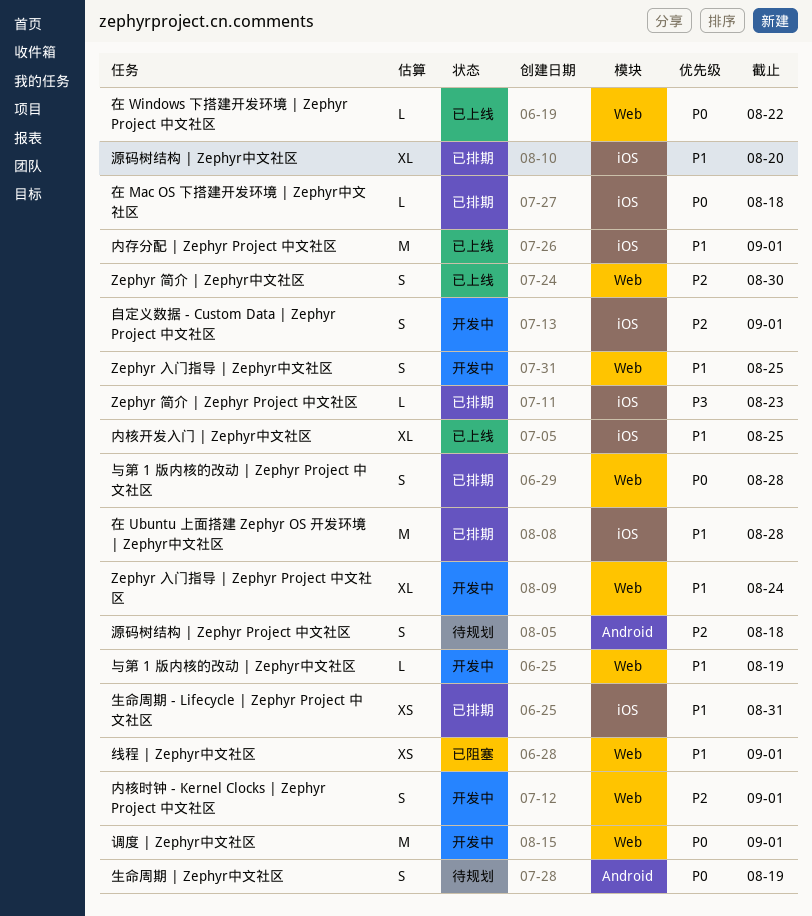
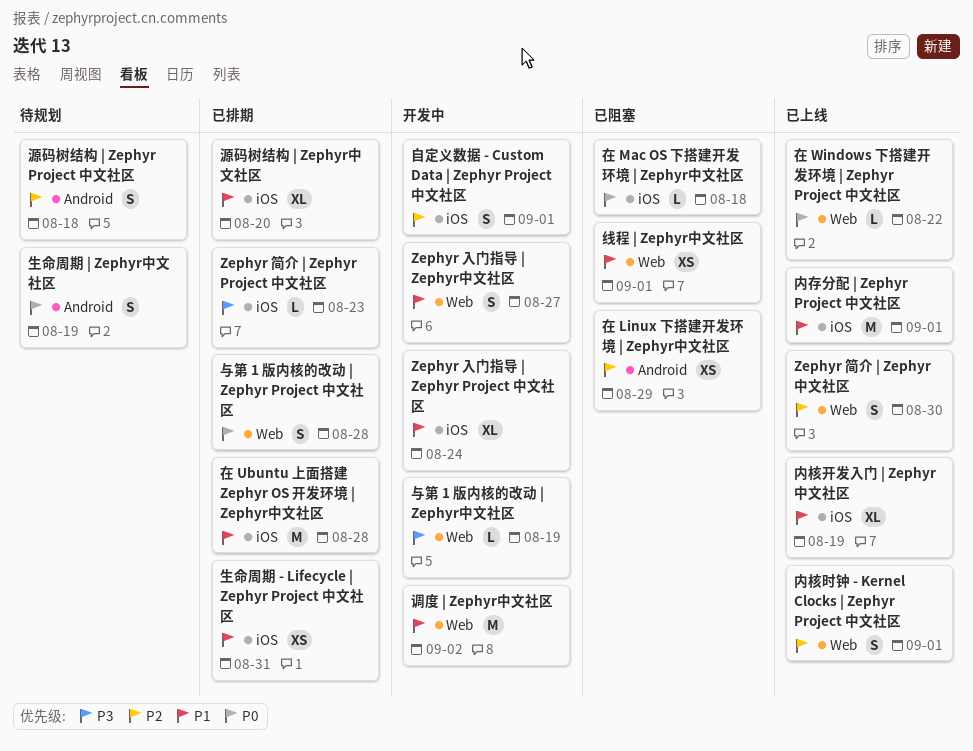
Zephyr 入门指导 | Zephyr Project 中文社区, label: Web -> iOS
Zephyr 入门指导 | Zephyr中文社区, due: Aug 25 -> Aug 27
与第 1 版内核的改动 | Zephyr中文社区, priority: P1 -> P3
内核开发入门 | Zephyr中文社区, due: Aug 25 -> Aug 19
内核时钟 - Kernel Clocks | Zephyr Project 中文社区, status: 开发中 -> 已上线
在 Linux 下搭建开发环境 | Zephyr中文社区: none -> present
在 Mac OS 下搭建开发环境 | Zephyr中文社区, status: 已排期 -> 已阻塞
调度 | Zephyr中文社区, priority: P0 -> P1
调度 | Zephyr中文社区, due: Sep 1 -> Sep 2

